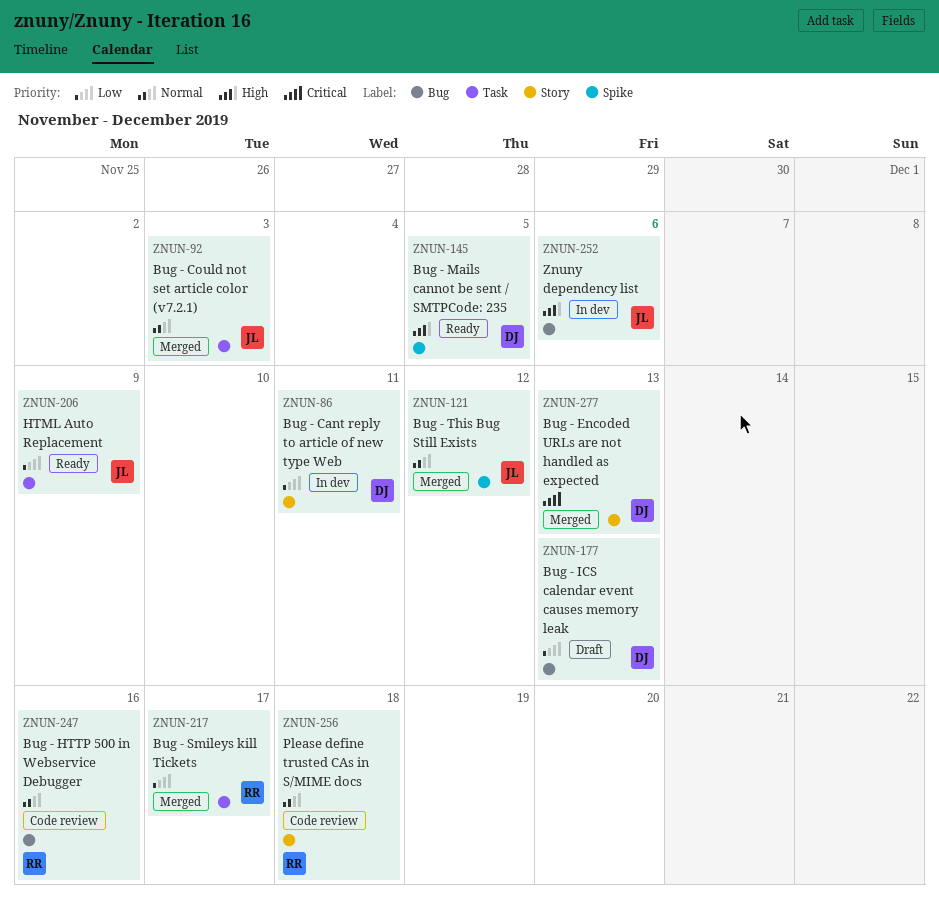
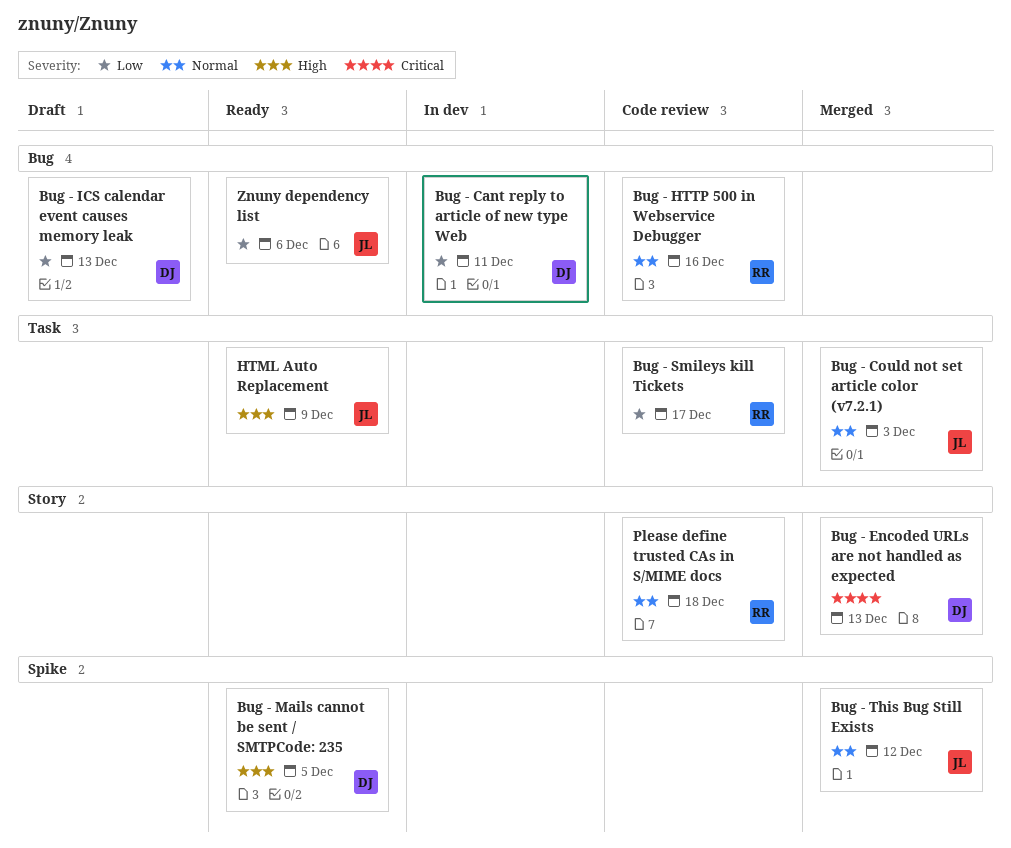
Bug - Cant reply to article of new type Web, label: Story -> Bug
Bug - Smileys kill Tickets, status: Merged -> Code review
HTML Auto Replacement, priority: Low -> High
Znuny dependency list, status: In dev -> Ready
Znuny dependency list, priority: High -> Low

